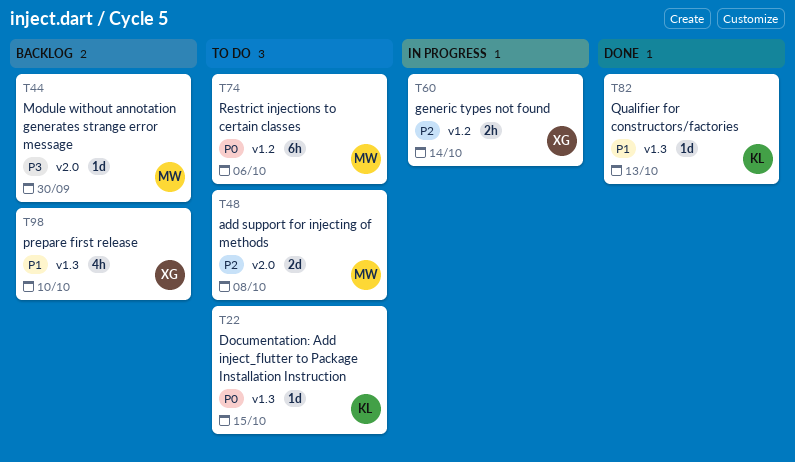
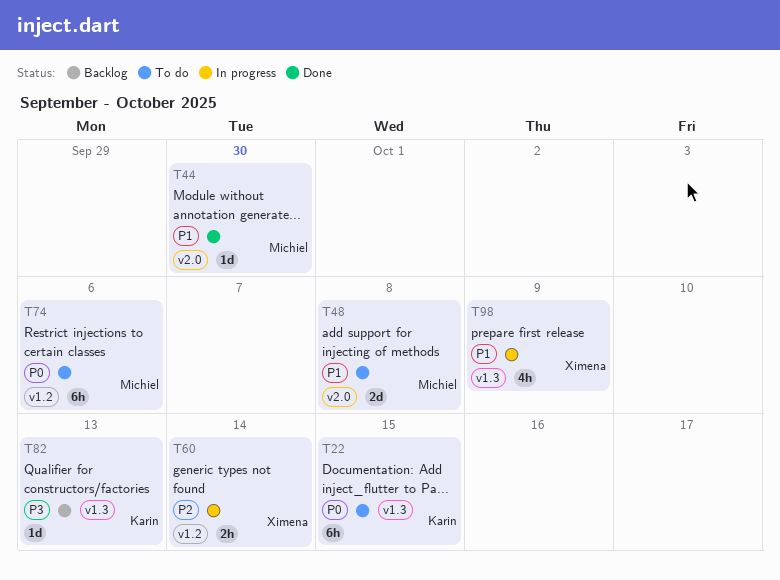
T22, estimate: 1d -> 6h
T44, status: Backlog -> Done
T44, priority: P3 -> P1
T48, priority: P2 -> P1
T82, status: Done -> Backlog
T82, priority: P1 -> P3
T98, status: Backlog -> In progress
T98, due: Oct 10 -> Oct 9

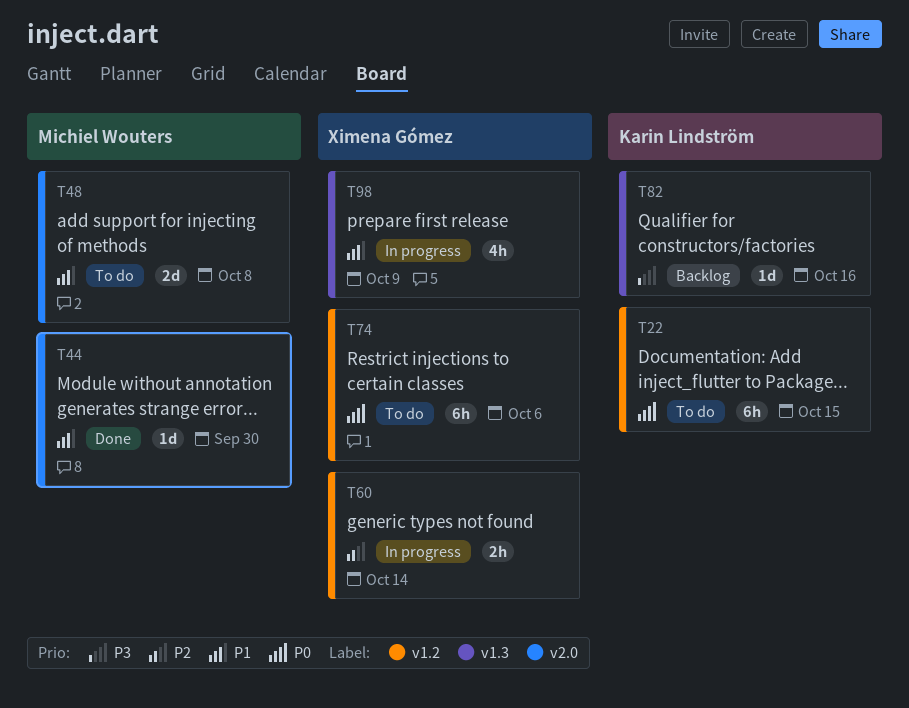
T22, label: v1.3 -> v1.2
T74, owner: Michiel Wouters -> Ximena Gómez
T82, due: Oct 13 -> Oct 16

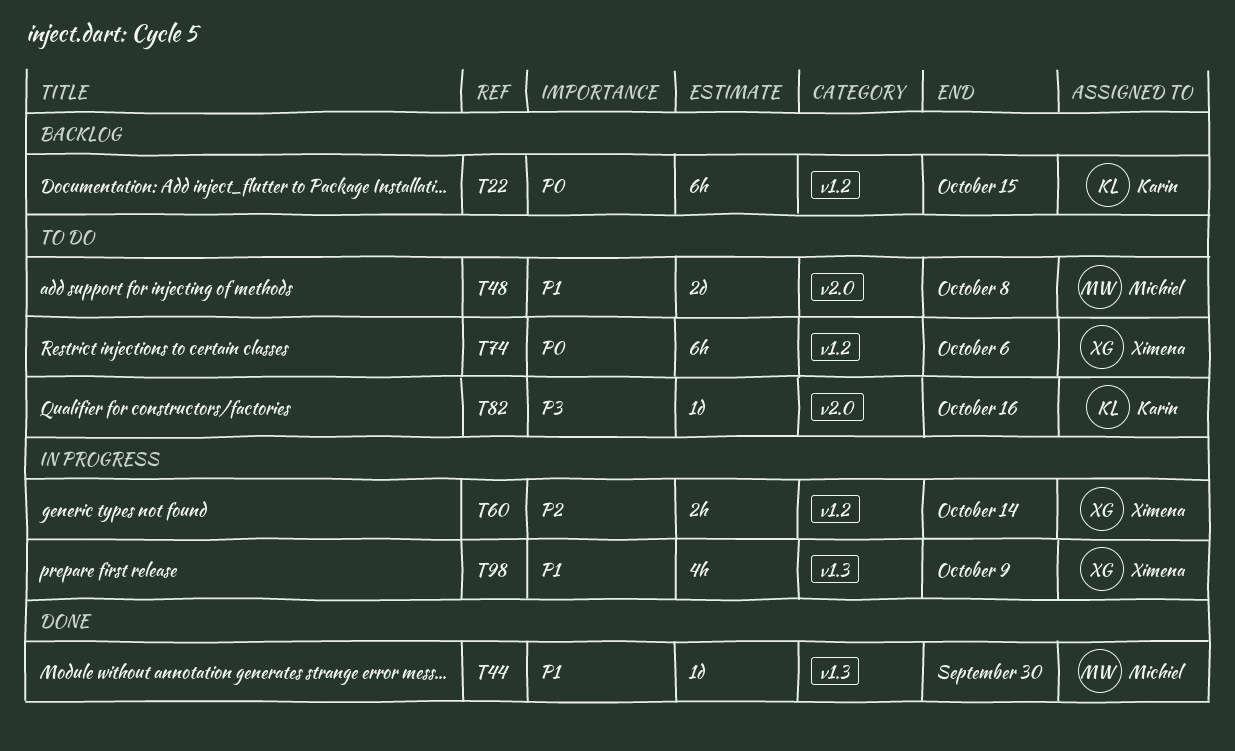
T22, status: To do -> Backlog
T44, label: v2.0 -> v1.3
T82, status: Backlog -> To do
T82, label: v1.3 -> v2.0

